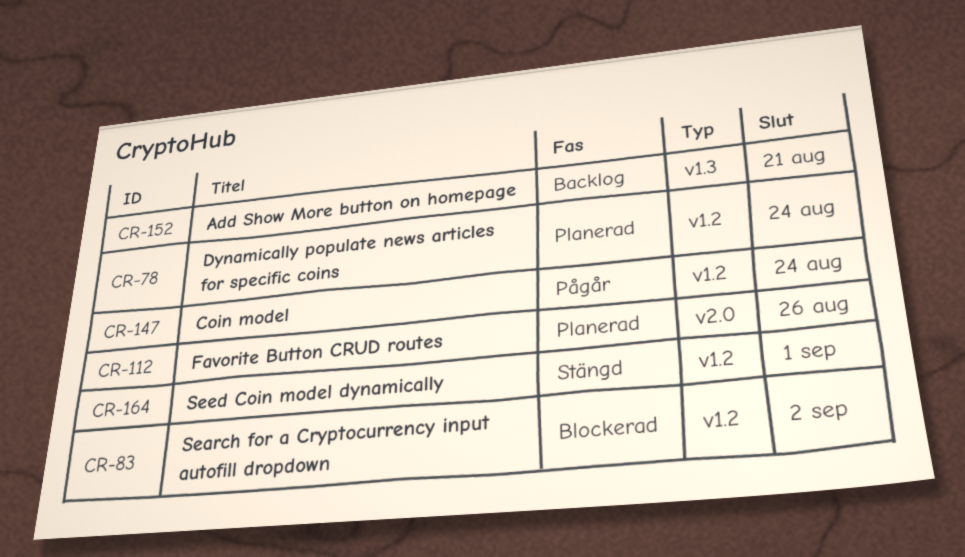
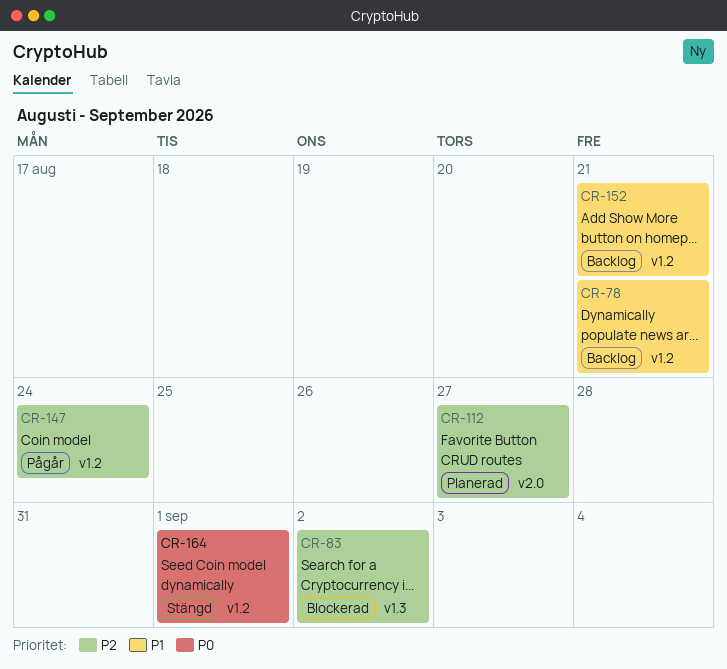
CR-78, status: Planerad -> Backlog
CR-78, due: Aug 24 -> Aug 21
CR-83, label: v1.2 -> v1.3
CR-112, due: Aug 26 -> Aug 27
CR-152, label: v1.3 -> v1.2

